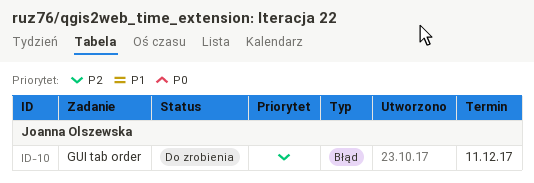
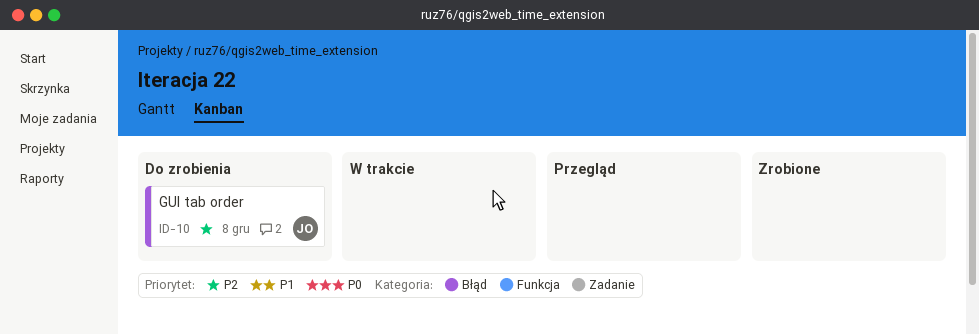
ID-10, due: Dec 11 -> Dec 8

